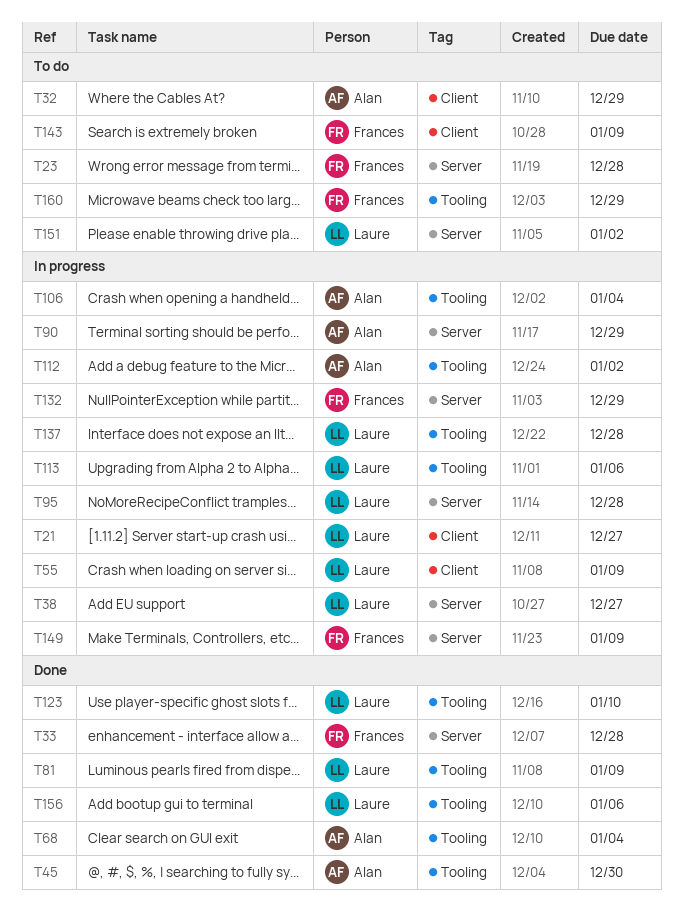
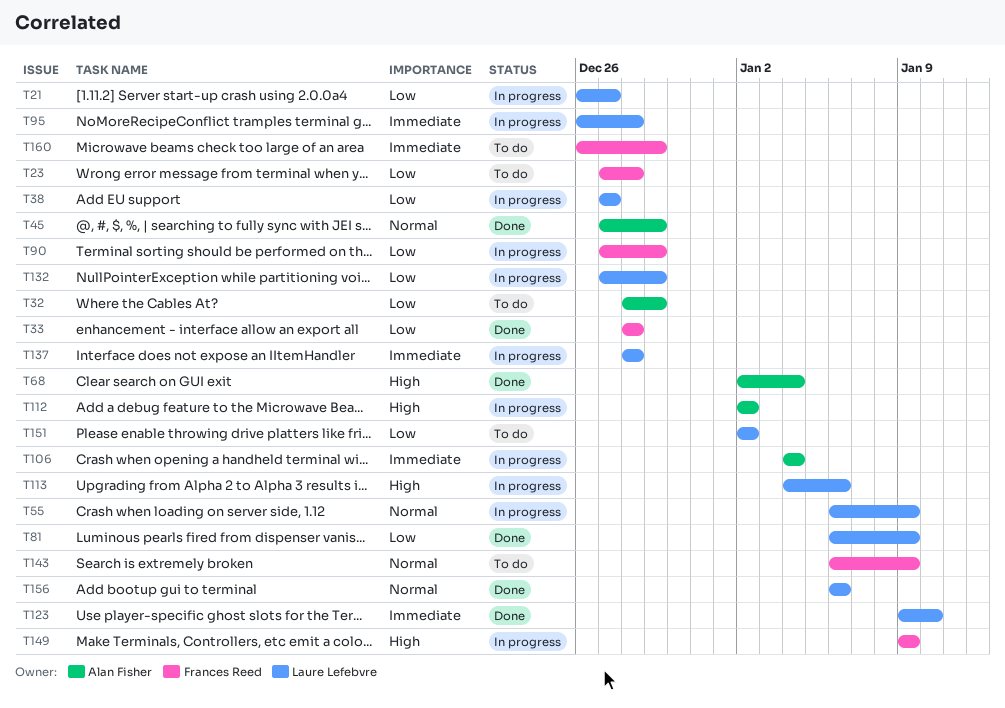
T45, due: Dec 30 -> Dec 29
T90, owner: Alan Fisher -> Frances Reed
T132, owner: Frances Reed -> Laure Lefebvre

